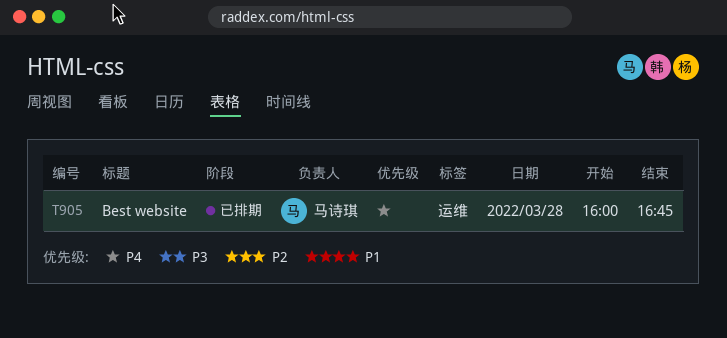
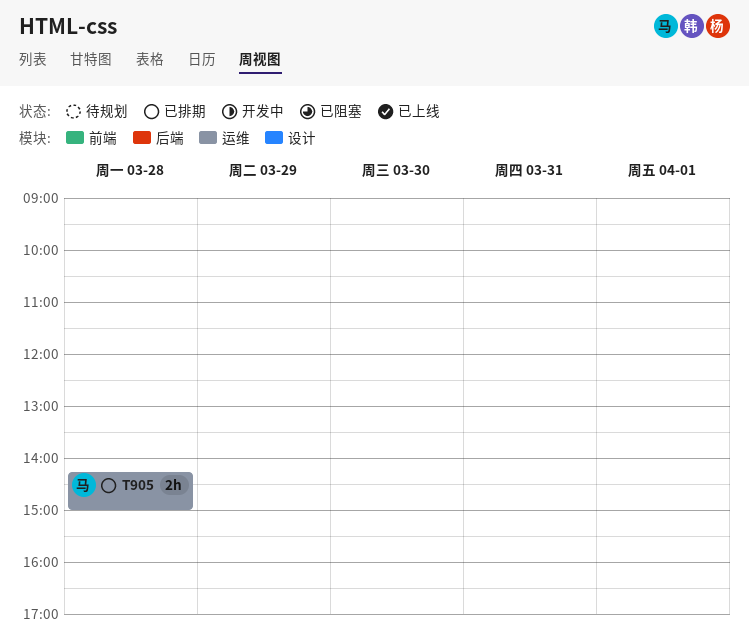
T905, begins: 16:00 -> 14:15
T905, ends: 16:45 -> 15:00

